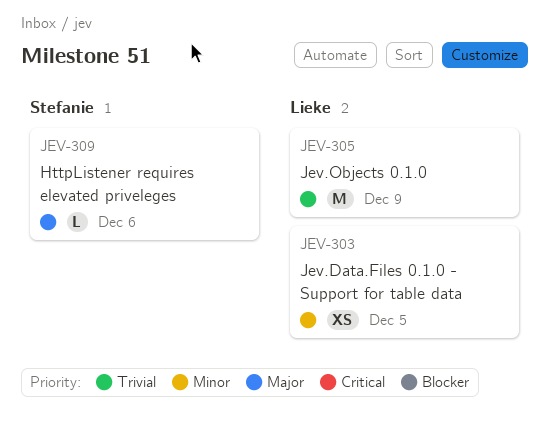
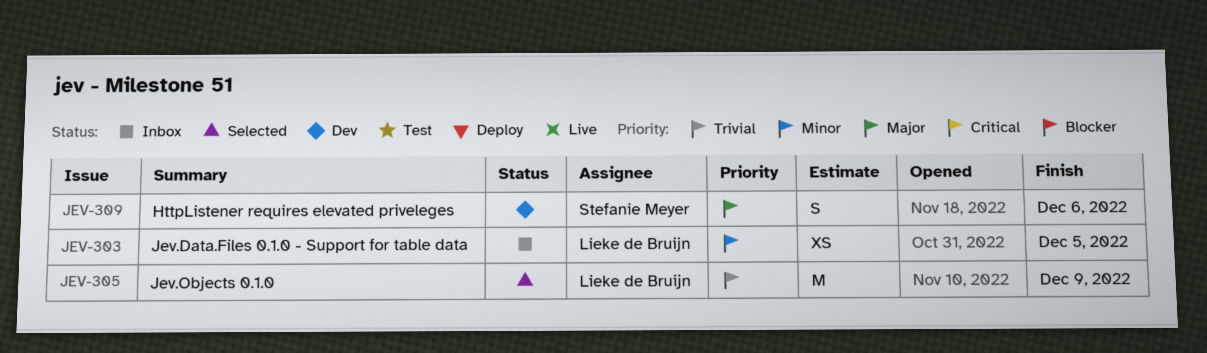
JEV-309, estimate: L -> S

